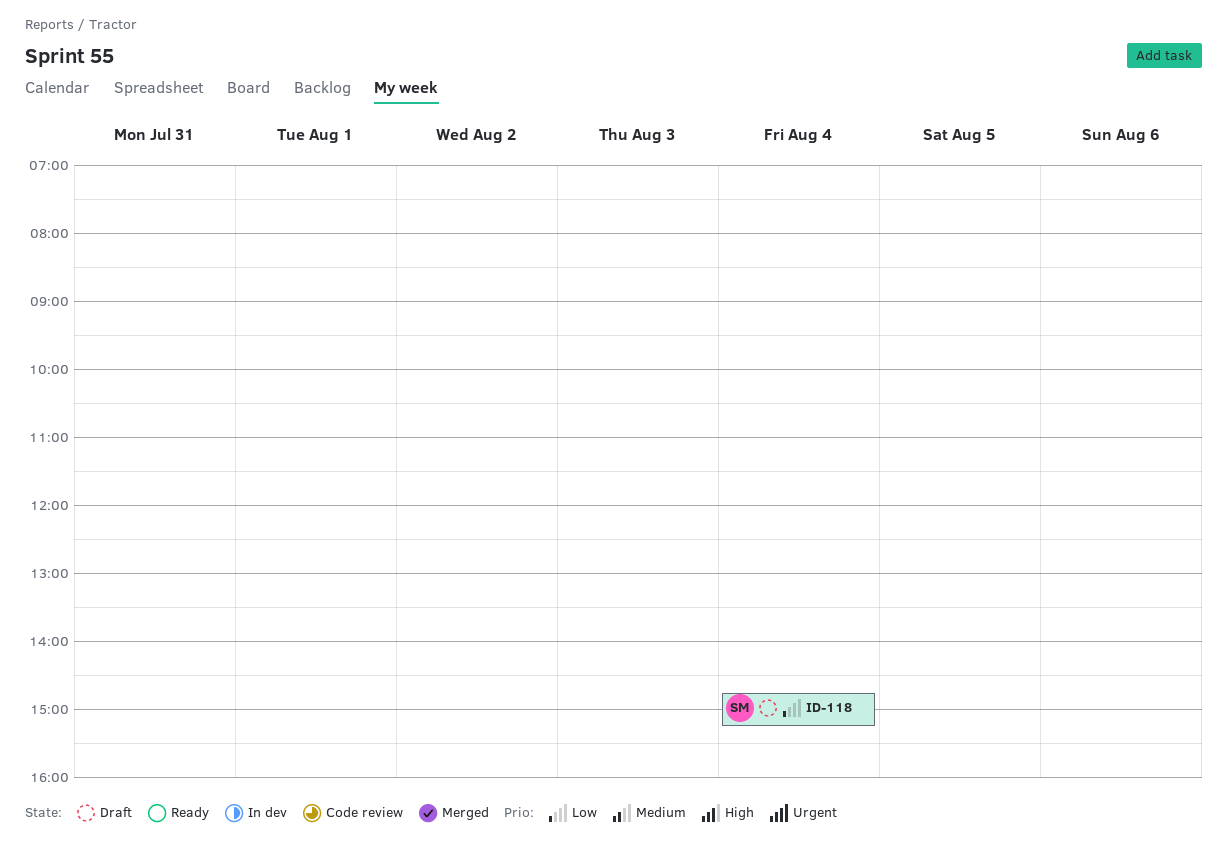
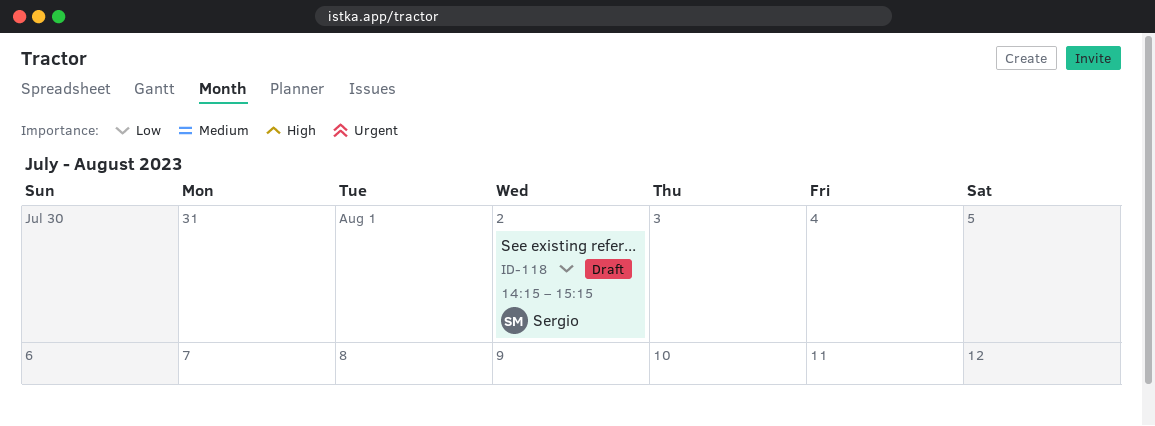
ID-118, day: Aug 4 -> Aug 2
ID-118, begins: 14:45 -> 14:15

